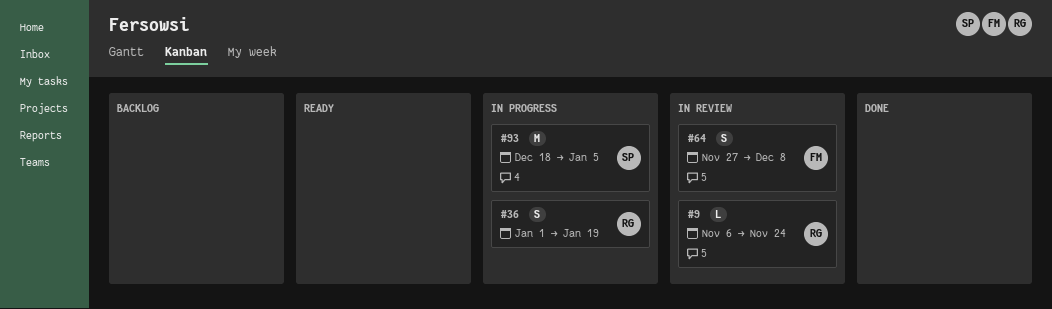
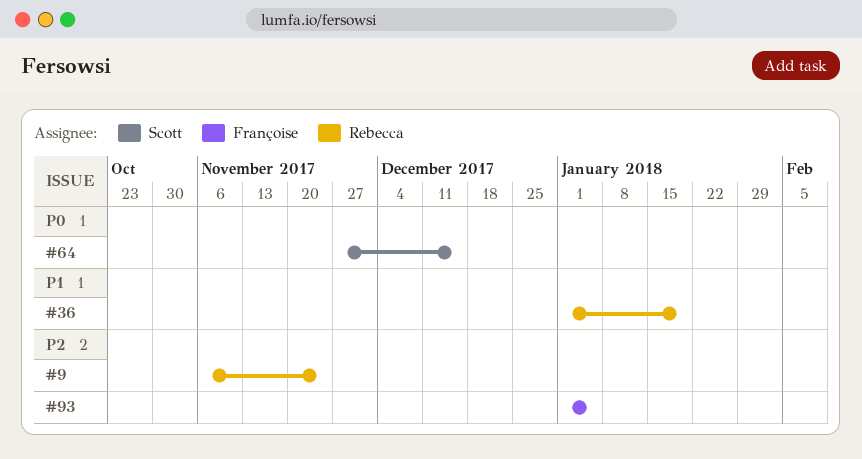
#64, owner: Françoise -> Scott
#64, due: Dec 8 -> Dec 15
#93, owner: Scott -> Françoise
#93, start: Dec 18 -> Jan 1

